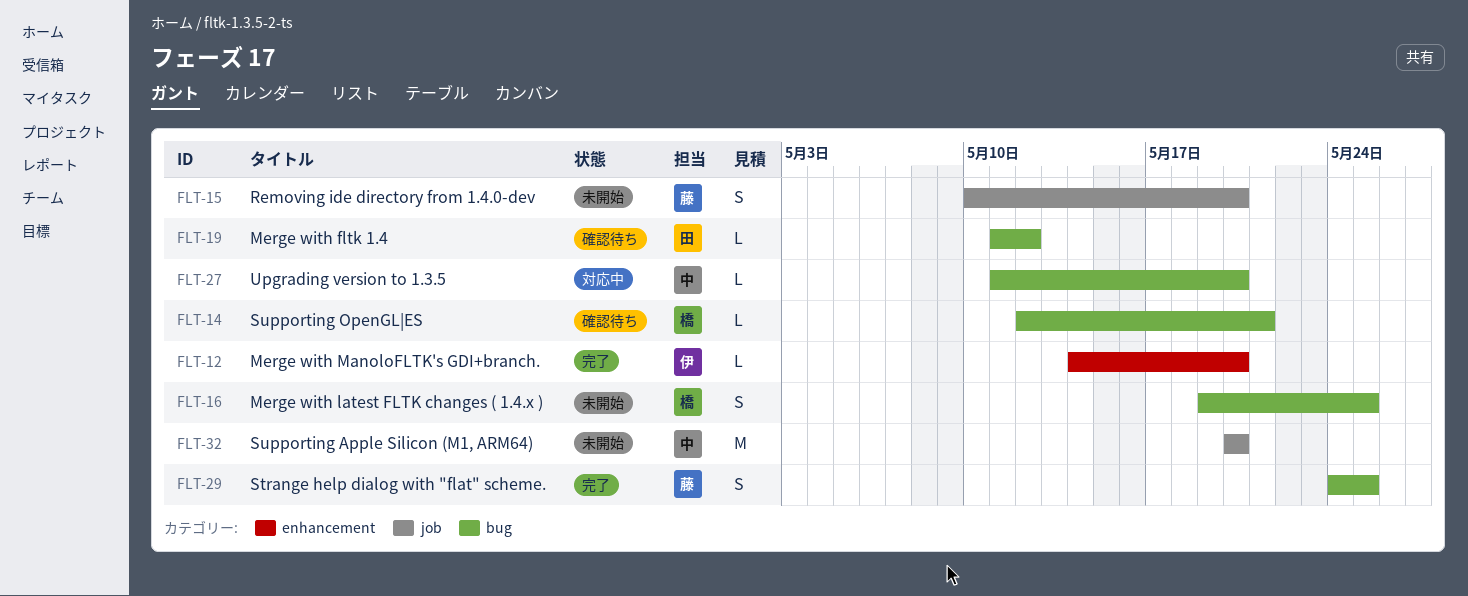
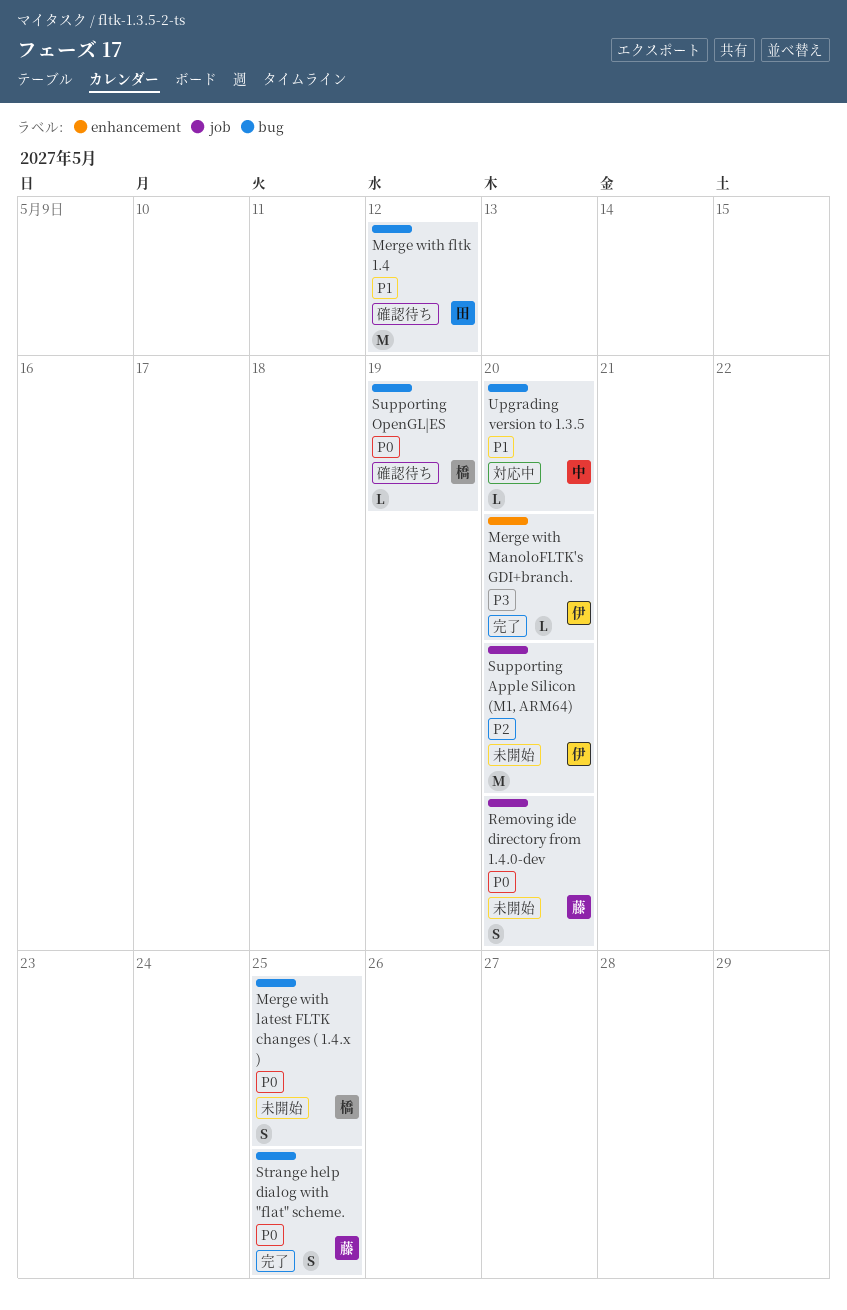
Merge with fltk 1.4, estimate: L -> M
Supporting Apple Silicon (M1, ARM64), owner: 中 -> 伊
Supporting OpenGL|ES, due: May 21 -> May 19

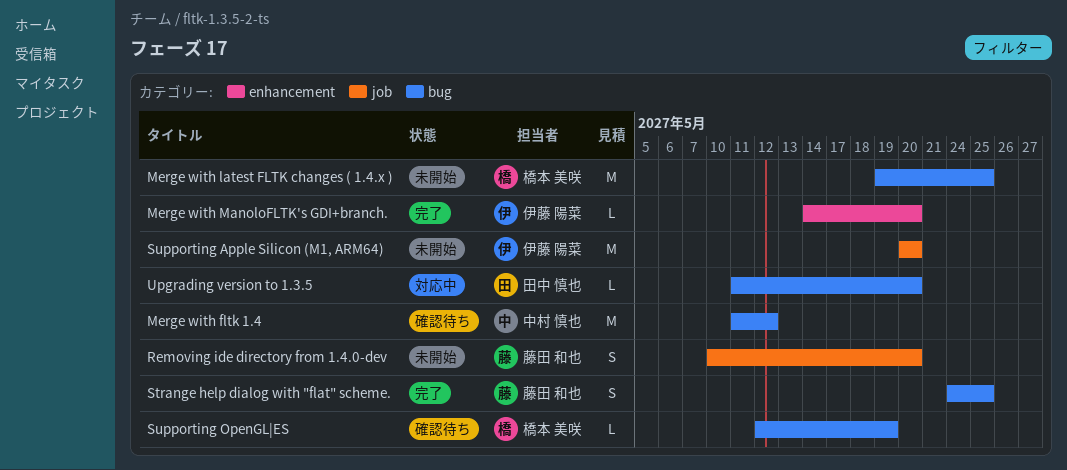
Merge with fltk 1.4, owner: 田中 慎也 -> 中村 慎也
Merge with latest FLTK changes ( 1.4.x ), estimate: S -> M
Upgrading version to 1.3.5, owner: 中村 慎也 -> 田中 慎也

